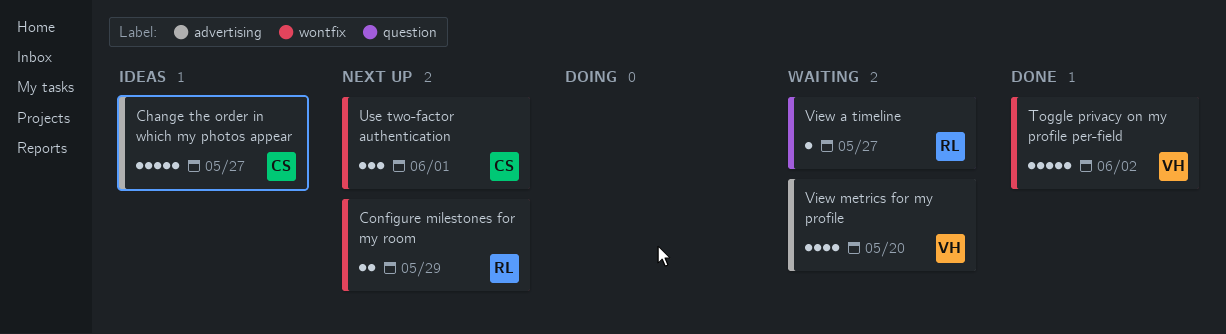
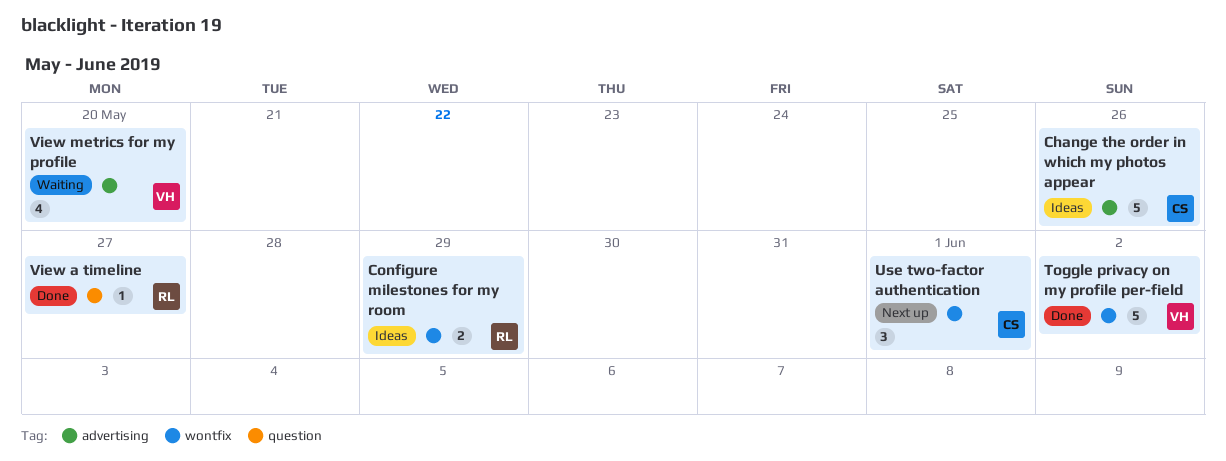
Change the order in which my photos appear, due: May 27 -> May 26
Configure milestones for my room, status: Next up -> Ideas
View a timeline, status: Waiting -> Done

